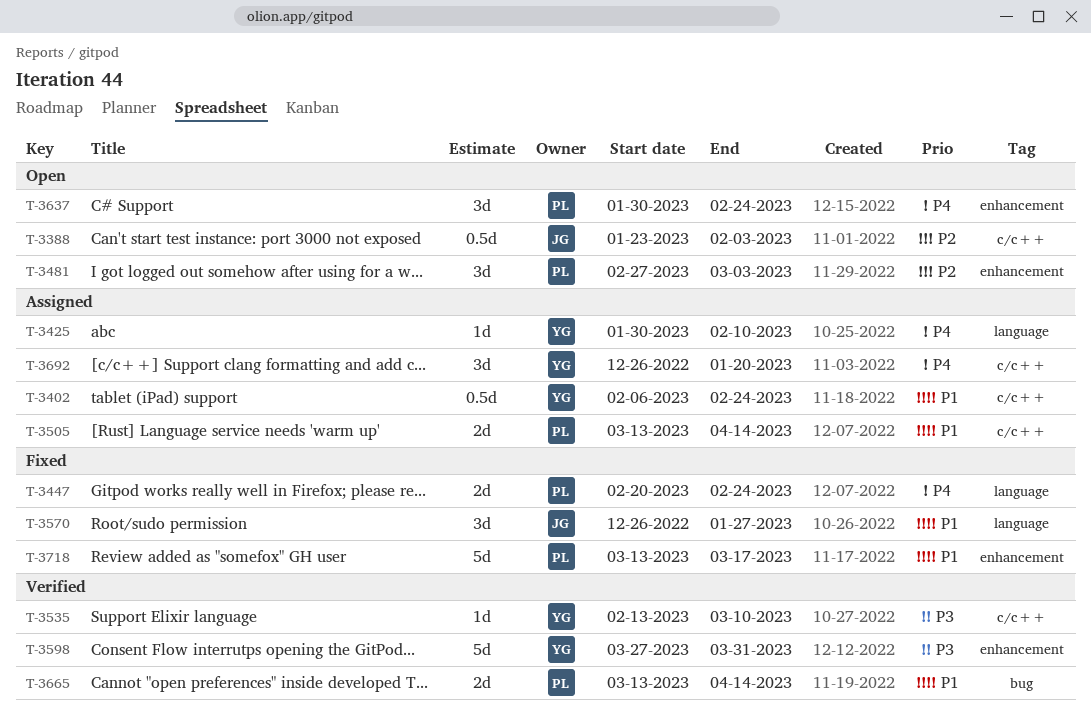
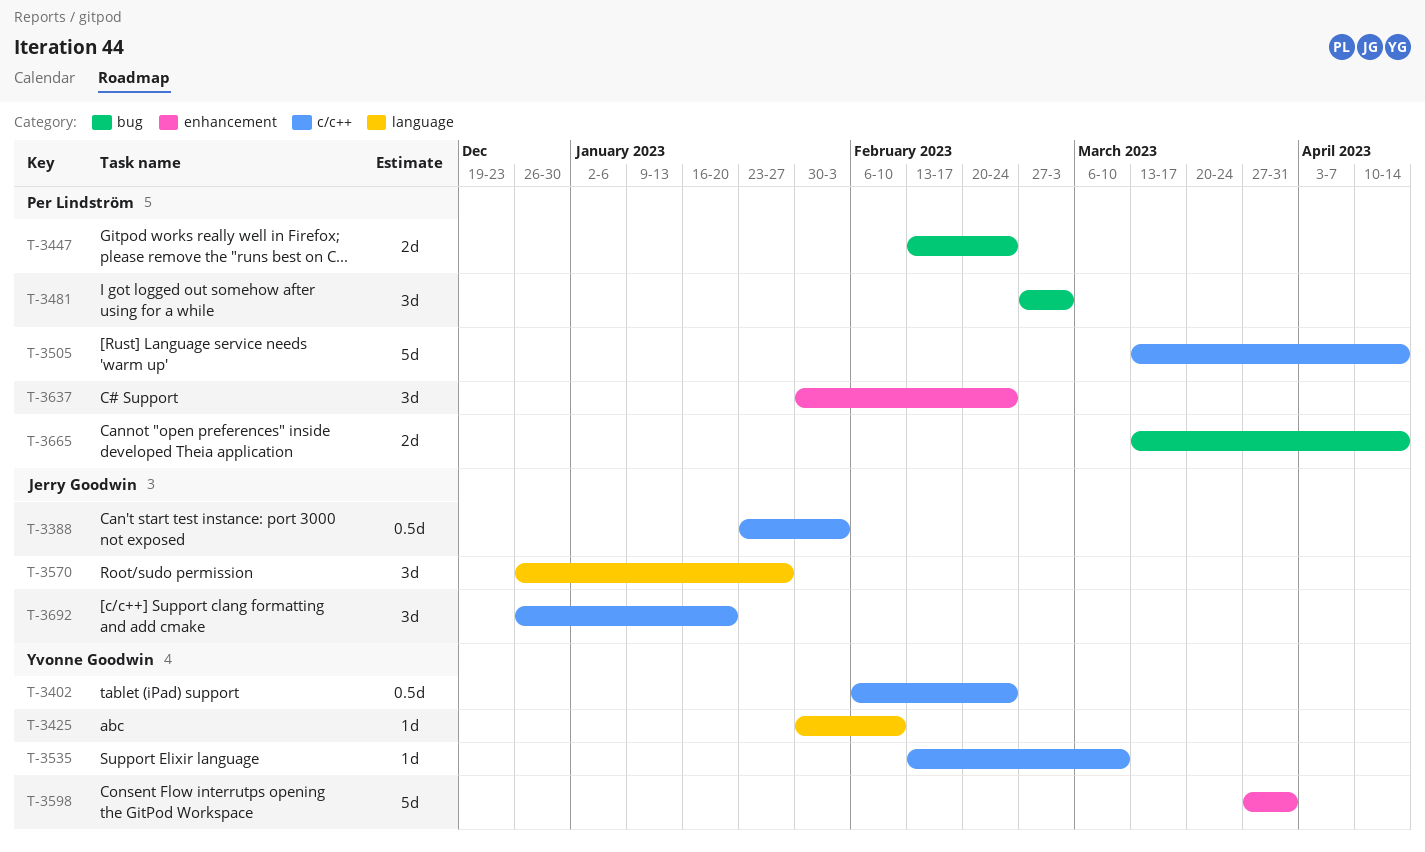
T-3447, label: language -> bug
T-3447, start: Feb 20 -> Feb 13
T-3481, label: enhancement -> bug
T-3505, estimate: 2d -> 5d
T-3692, owner: Yvonne Goodwin -> Jerry Goodwin
T-3718: present -> none

